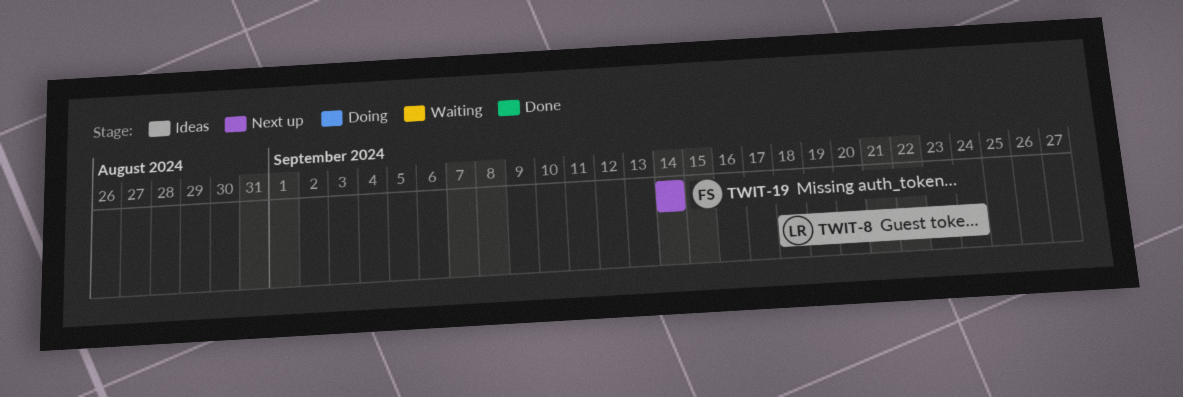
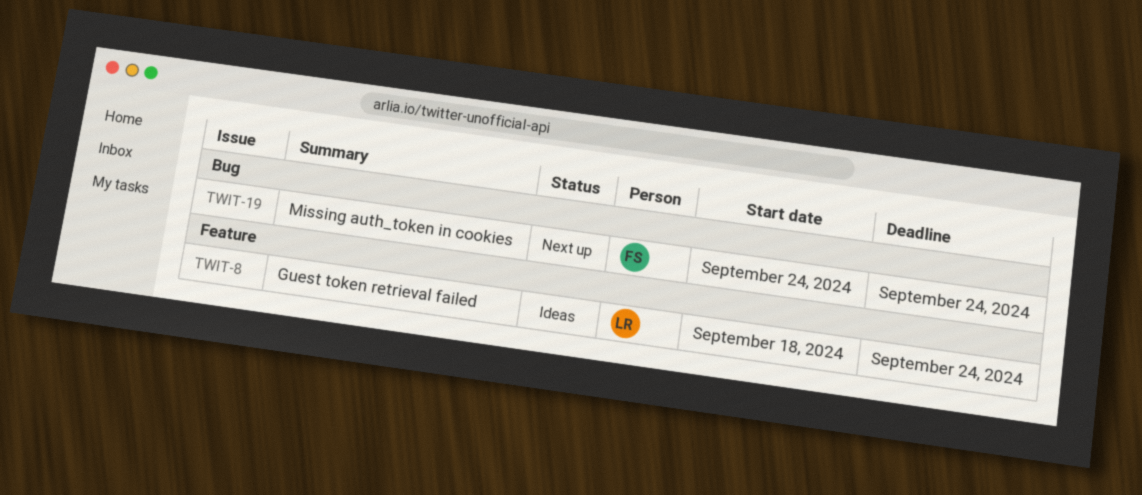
TWIT-19, start: Sep 14 -> Sep 24
TWIT-19, due: Sep 14 -> Sep 24

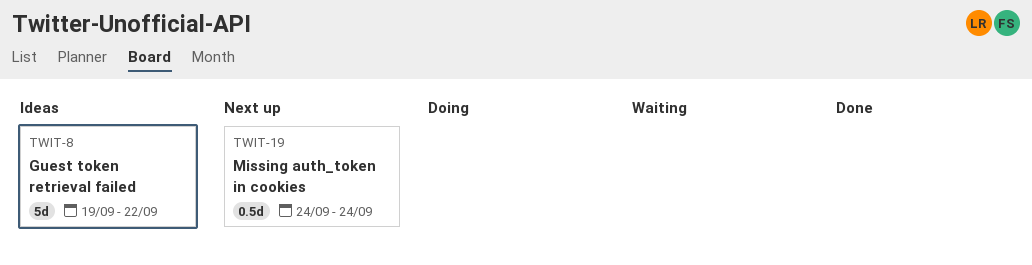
TWIT-8, start: Sep 18 -> Sep 19
TWIT-8, due: Sep 24 -> Sep 22

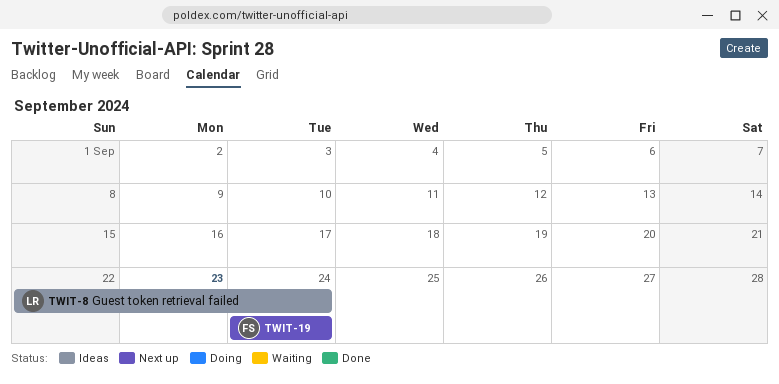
TWIT-8, start: Sep 19 -> Sep 22
TWIT-8, due: Sep 22 -> Sep 24

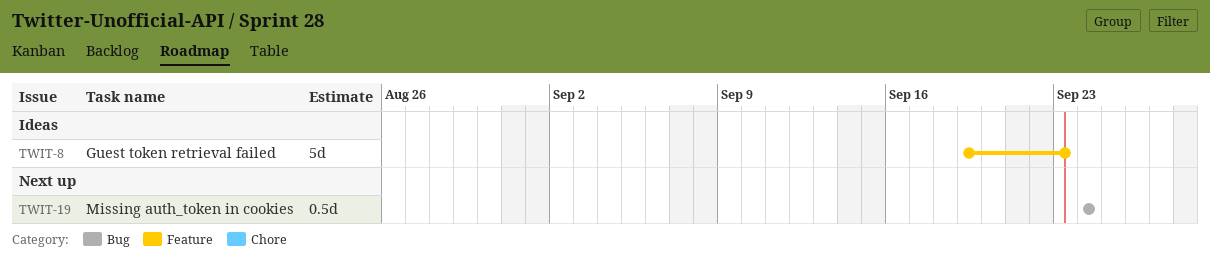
TWIT-8, start: Sep 22 -> Sep 19
TWIT-8, due: Sep 24 -> Sep 23

